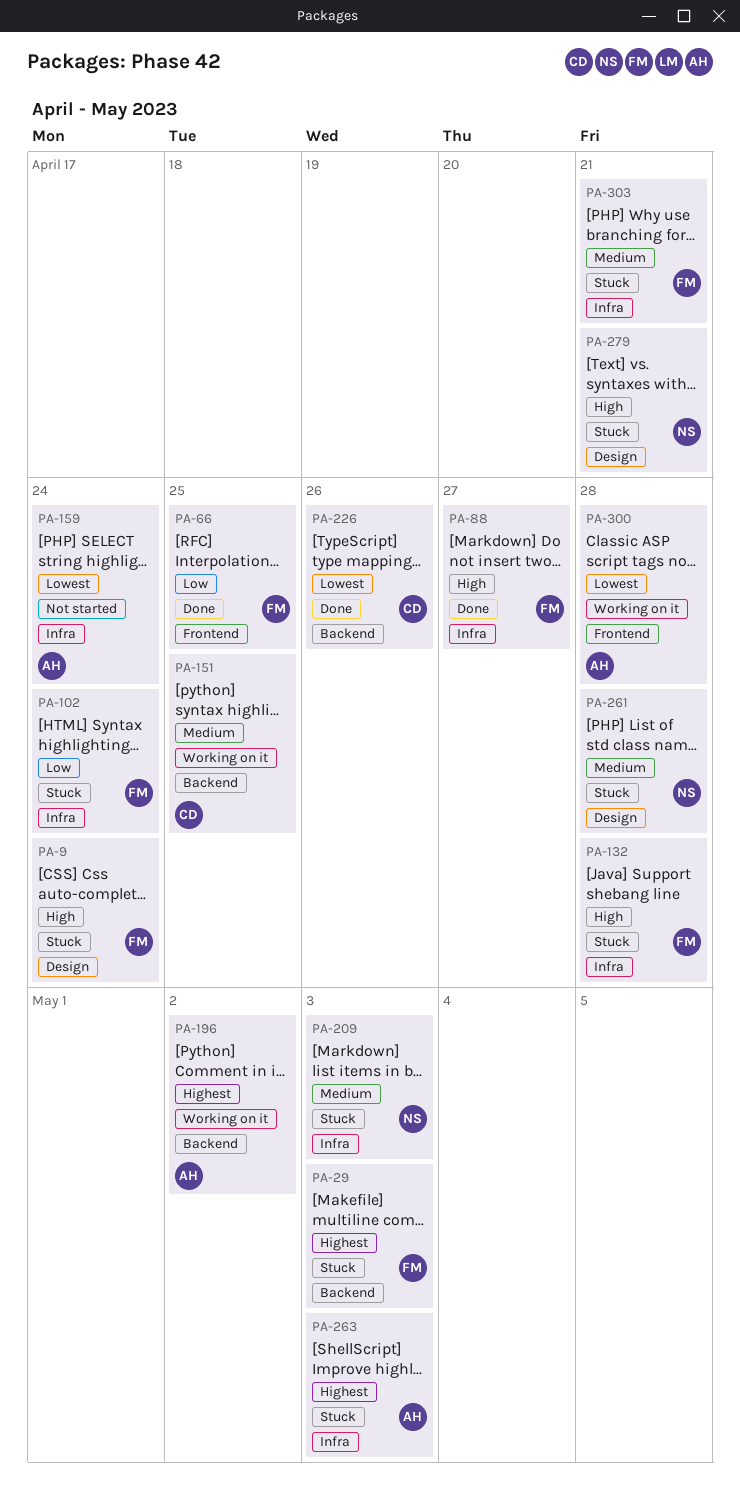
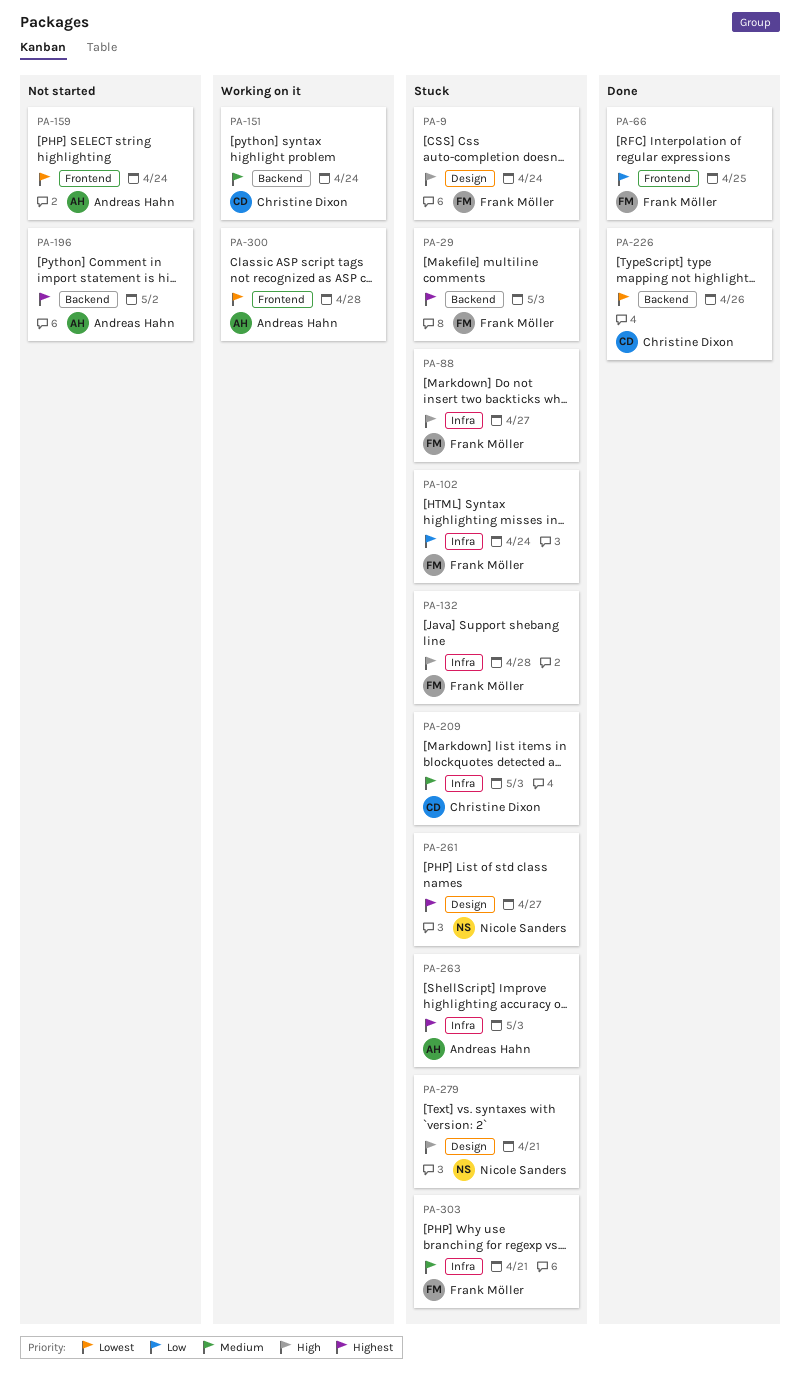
PA-88, status: Done -> Stuck
PA-151, due: Apr 25 -> Apr 24
PA-159, label: Infra -> Frontend
PA-196, status: Working on it -> Not started
PA-209, owner: Nicole Sanders -> Christine Dixon
PA-261, priority: Medium -> Highest
PA-261, due: Apr 28 -> Apr 27

